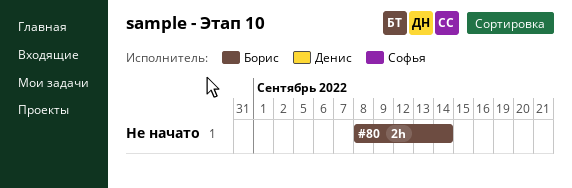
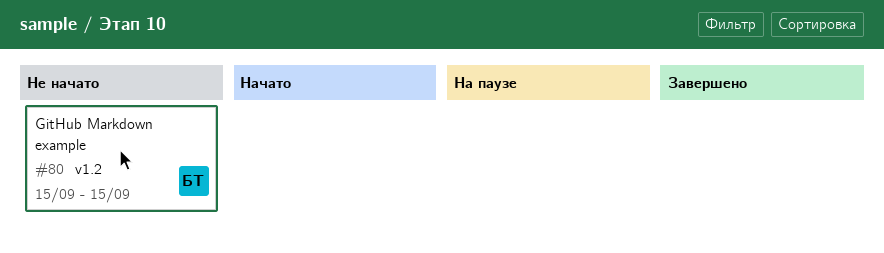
#80, start: Sep 8 -> Sep 15
#80, due: Sep 14 -> Sep 15

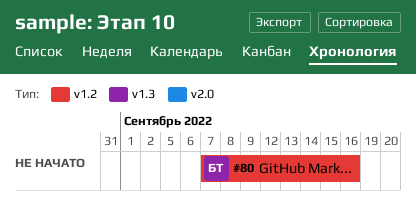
#80, start: Sep 15 -> Sep 7
#80, due: Sep 15 -> Sep 16

